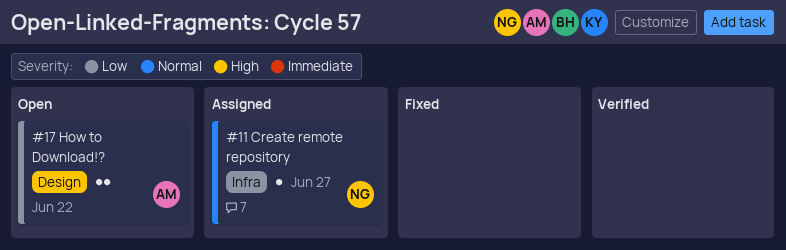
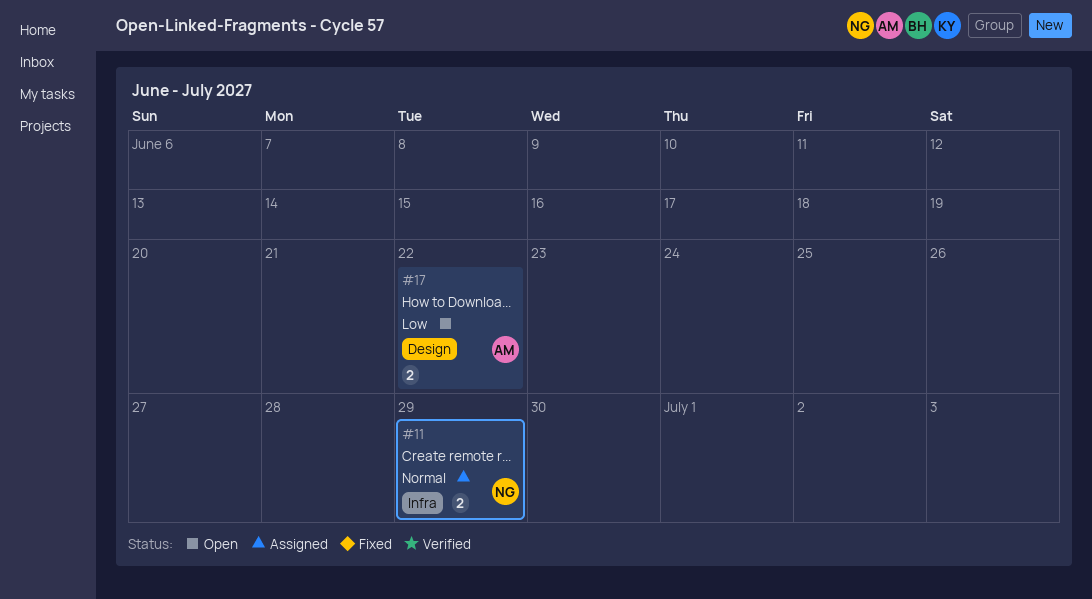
#11, estimate: 1 -> 2
#11, due: Jun 27 -> Jun 29

